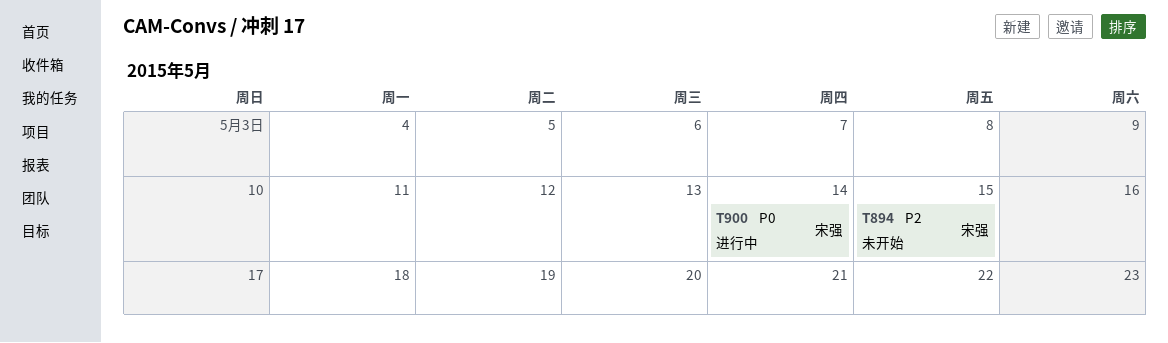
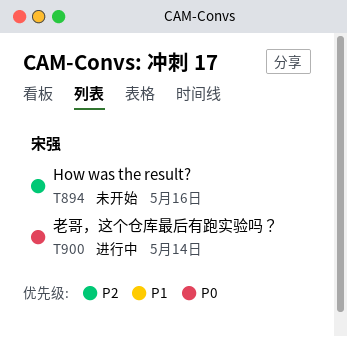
T894, due: May 15 -> May 16

